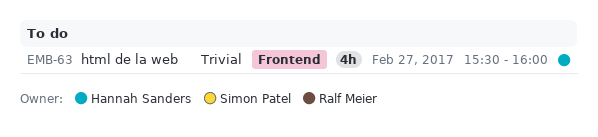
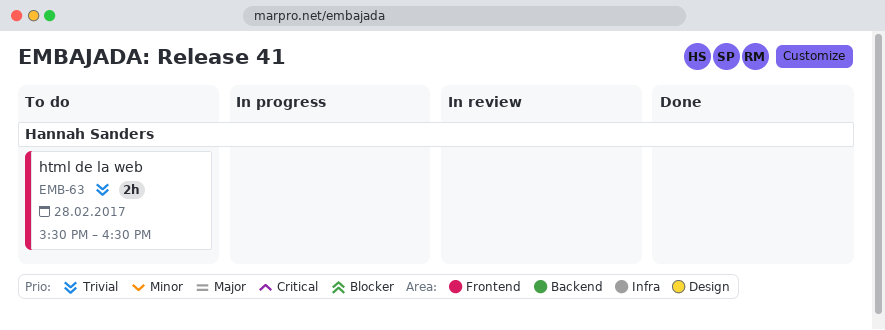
EMB-63, estimate: 4h -> 2h
EMB-63, day: Feb 27 -> Feb 28
EMB-63, ends: 16:00 -> 16:30

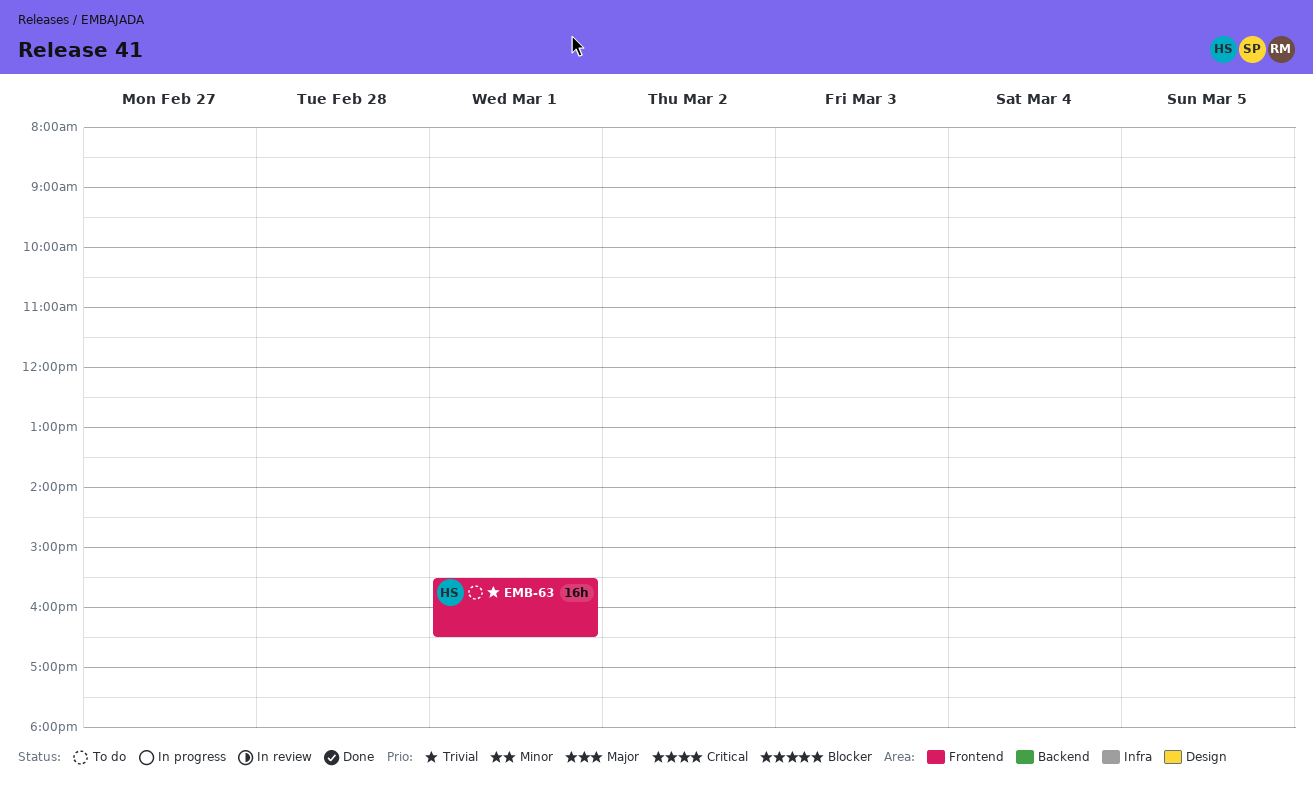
EMB-63, estimate: 2h -> 16h
EMB-63, day: Feb 28 -> Mar 1

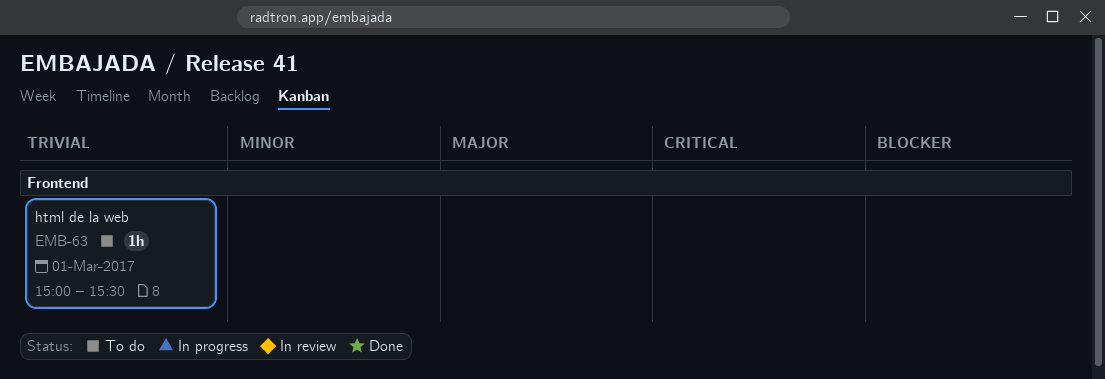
EMB-63, estimate: 16h -> 1h
EMB-63, begins: 15:30 -> 15:00
EMB-63, ends: 16:30 -> 15:30

